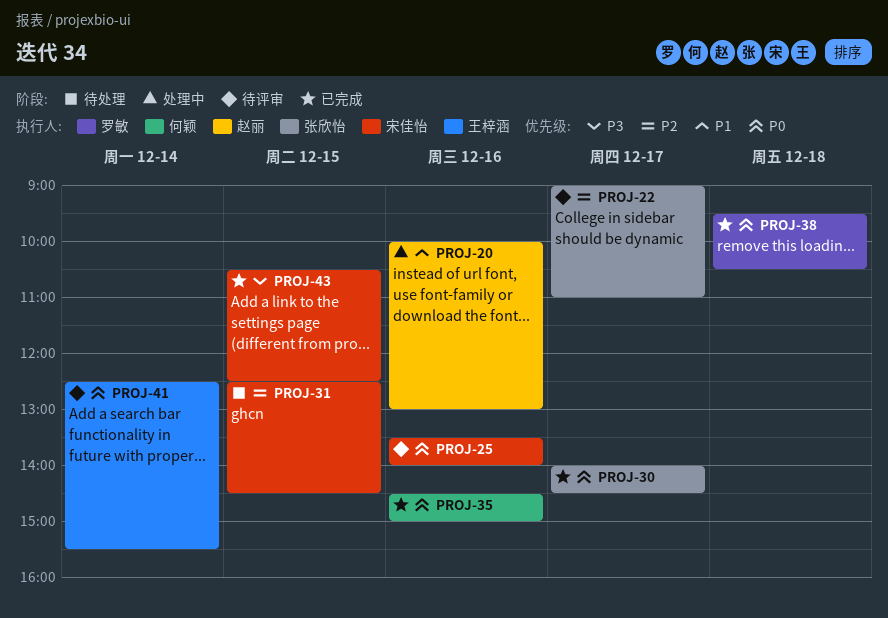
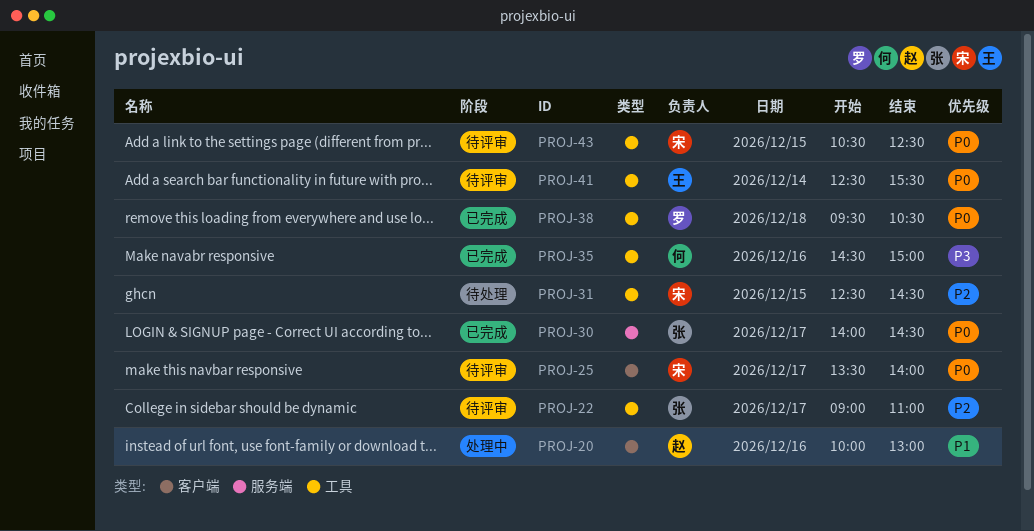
PROJ-25, day: Dec 16 -> Dec 17
PROJ-35, priority: P0 -> P3
PROJ-43, status: 已完成 -> 待评审
PROJ-43, priority: P3 -> P0

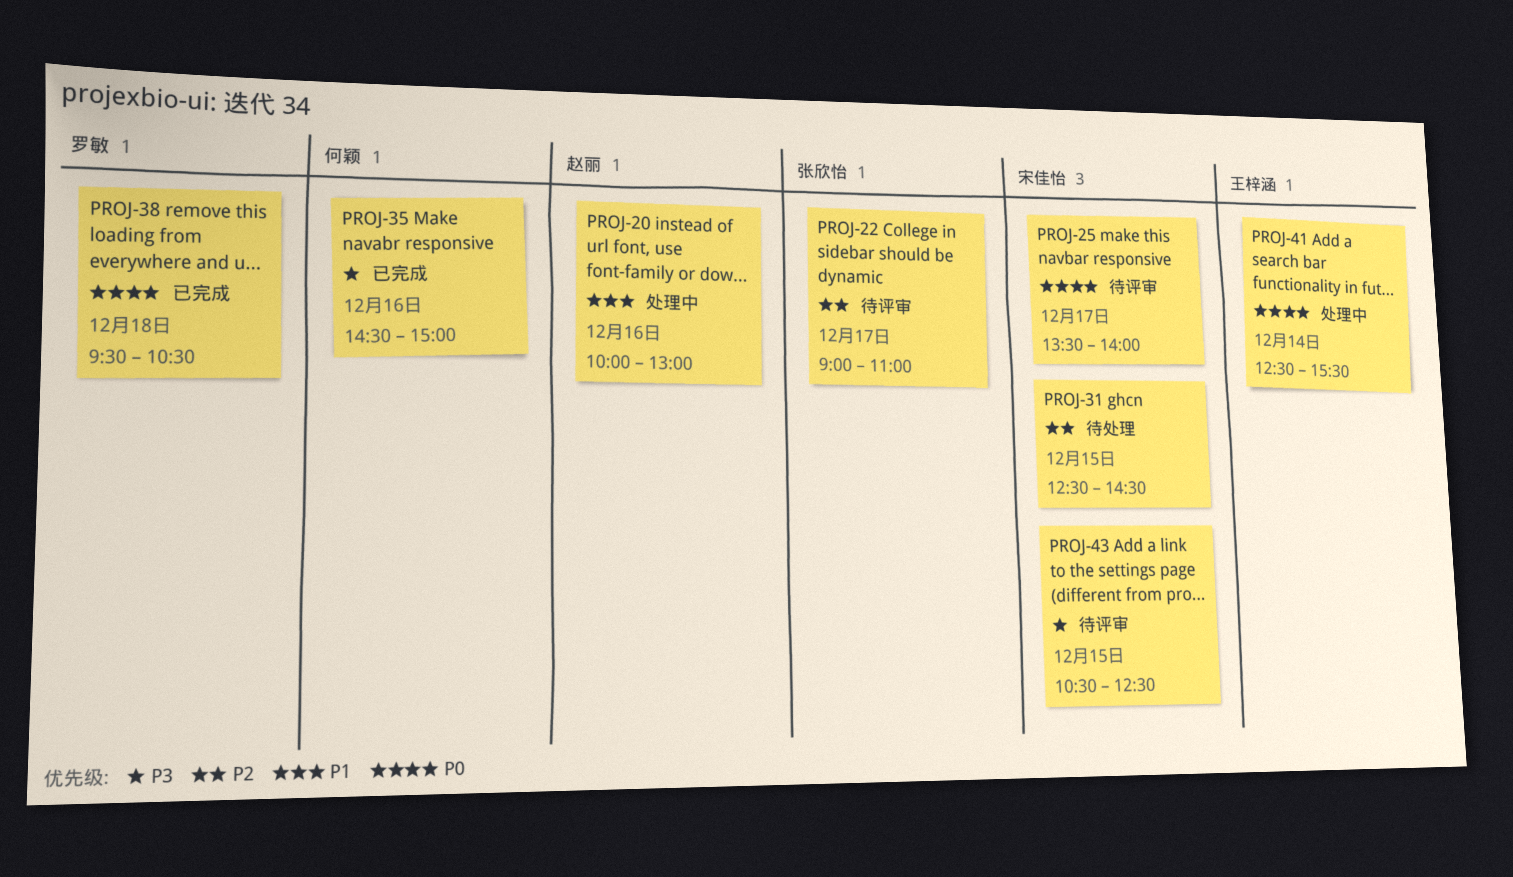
PROJ-30: present -> none
PROJ-41, status: 待评审 -> 处理中
PROJ-43, priority: P0 -> P3

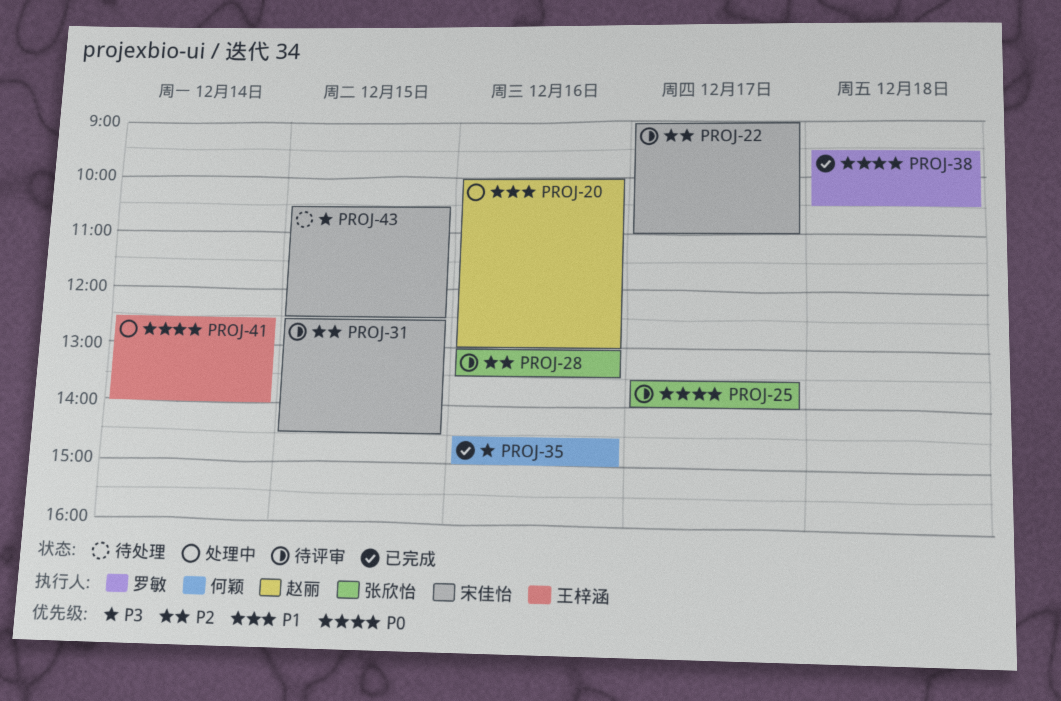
PROJ-22, owner: 张欣怡 -> 宋佳怡
PROJ-25, owner: 宋佳怡 -> 张欣怡
PROJ-28: none -> present
PROJ-31, status: 待处理 -> 待评审
PROJ-41, ends: 15:30 -> 14:00
PROJ-43, status: 待评审 -> 待处理

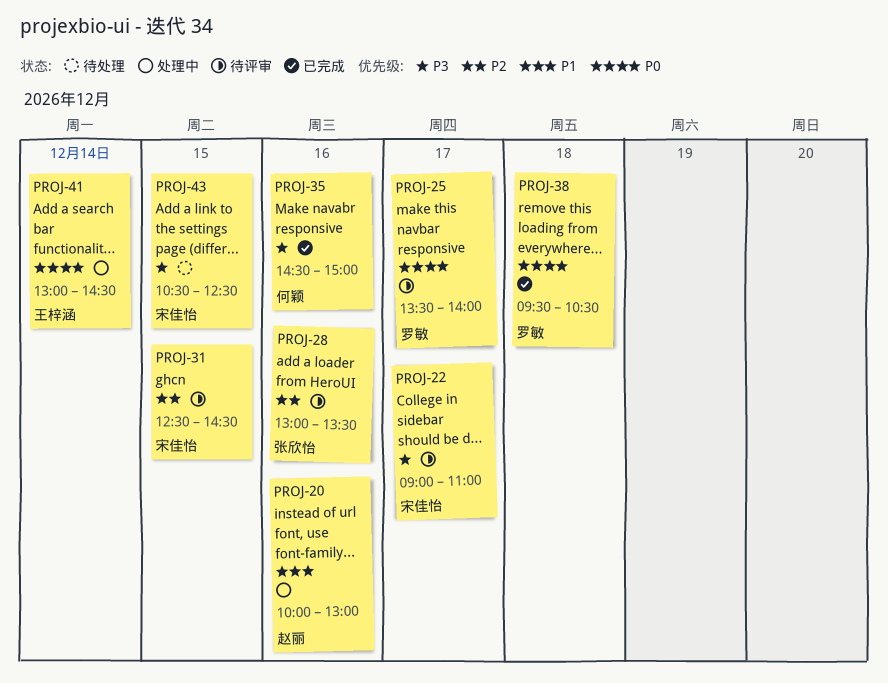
PROJ-22, priority: P2 -> P3
PROJ-25, owner: 张欣怡 -> 罗敏
PROJ-41, begins: 12:30 -> 13:00
PROJ-41, ends: 14:00 -> 14:30

